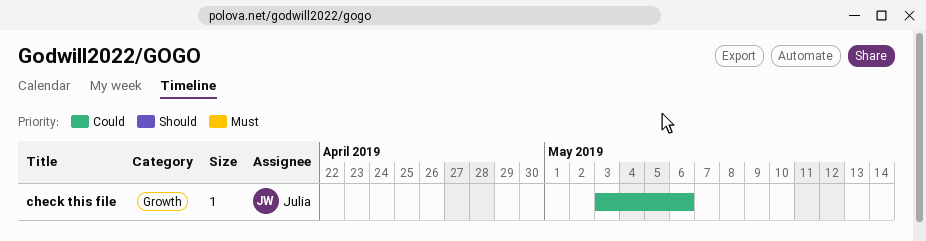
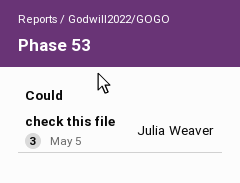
check this file, estimate: 1 -> 3
check this file, due: May 6 -> May 5

